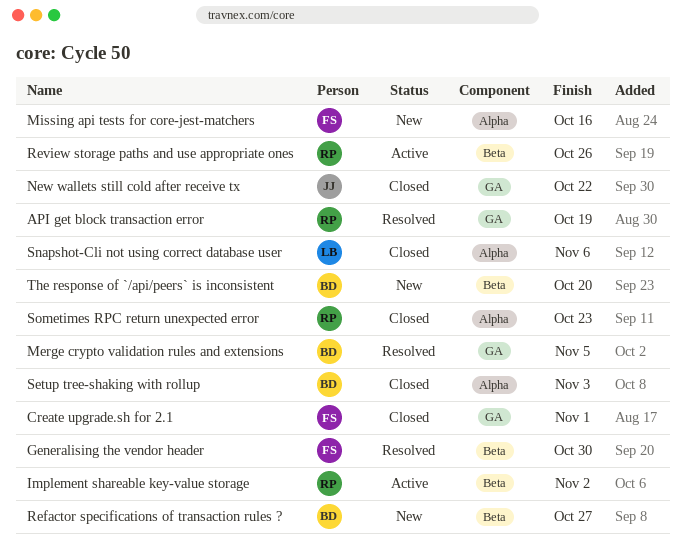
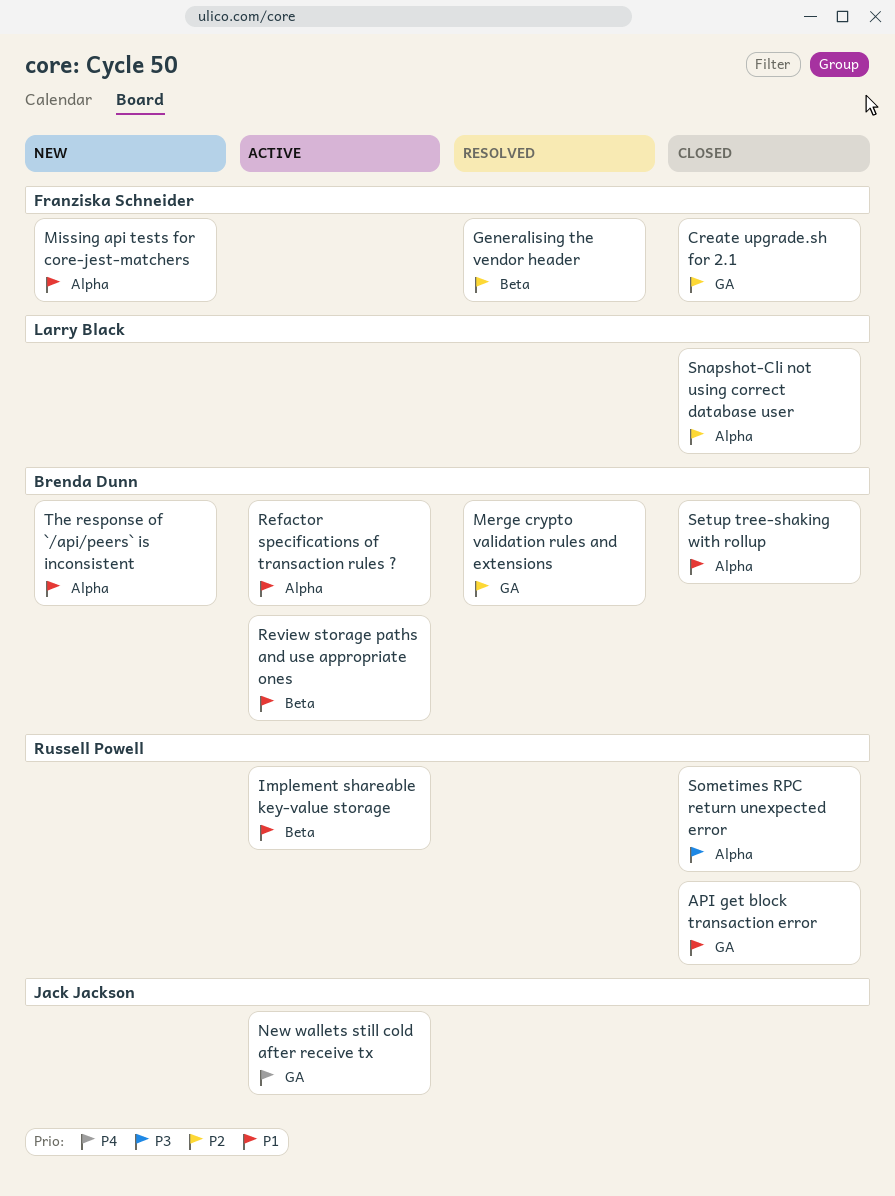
API get block transaction error, status: Resolved -> Closed
New wallets still cold after receive tx, status: Closed -> Active
Refactor specifications of transaction rules ?, status: New -> Active
Refactor specifications of transaction rules ?, label: Beta -> Alpha
Review storage paths and use appropriate ones, owner: Russell Powell -> Brenda Dunn
The response of `/api/peers` is inconsistent, label: Beta -> Alpha

